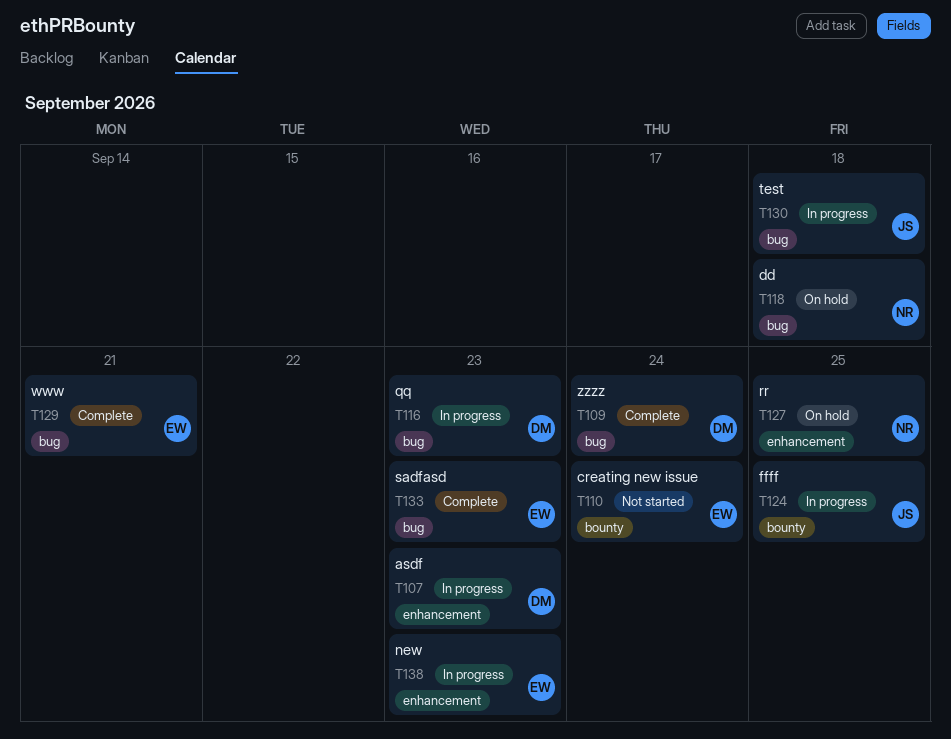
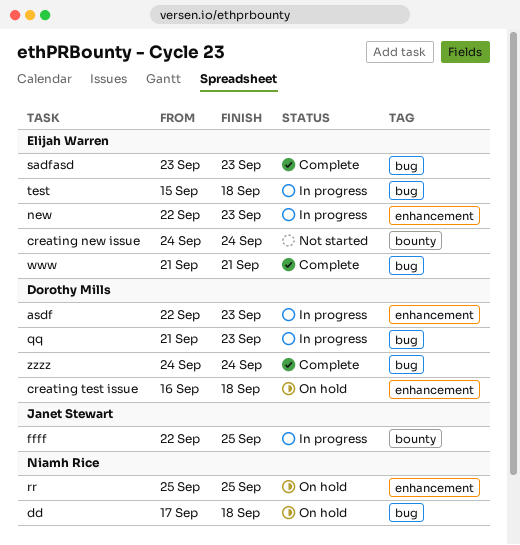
creating test issue: none -> present
test, owner: Janet Stewart -> Elijah Warren

